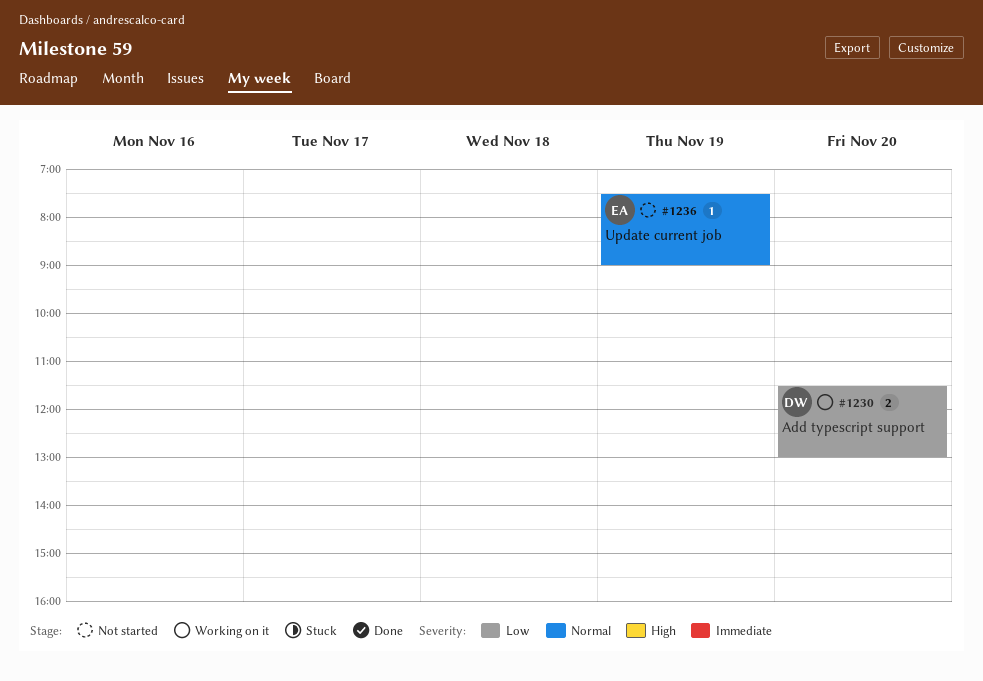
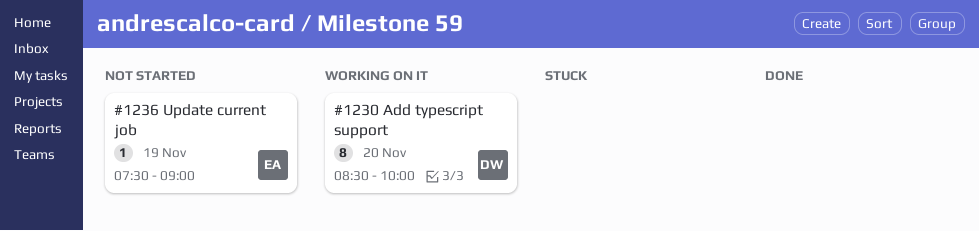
#1230, estimate: 2 -> 8
#1230, begins: 11:30 -> 08:30
#1230, ends: 13:00 -> 10:00

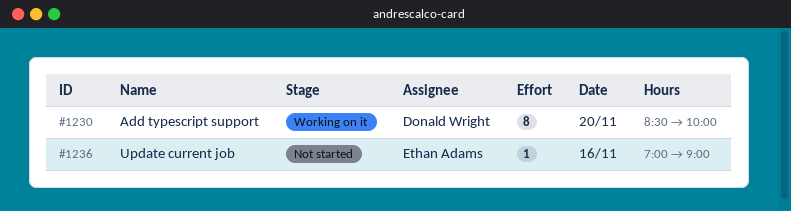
#1236, day: Nov 19 -> Nov 16
#1236, begins: 07:30 -> 07:00

